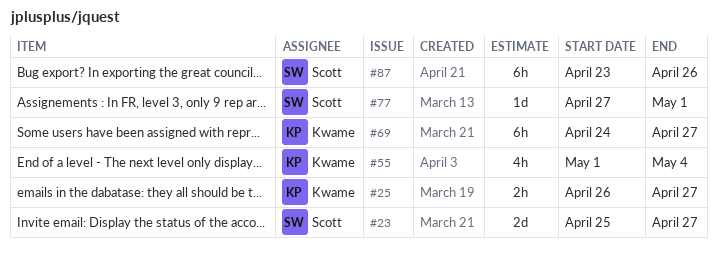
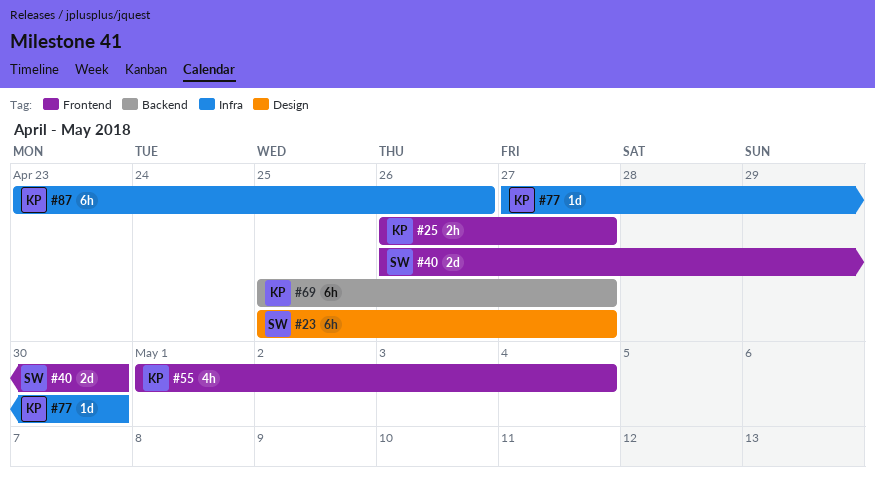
#23, estimate: 2d -> 6h
#40: none -> present
#69, start: Apr 24 -> Apr 25
#77, owner: Scott -> Kwame
#77, due: May 1 -> Apr 30
#87, owner: Scott -> Kwame

